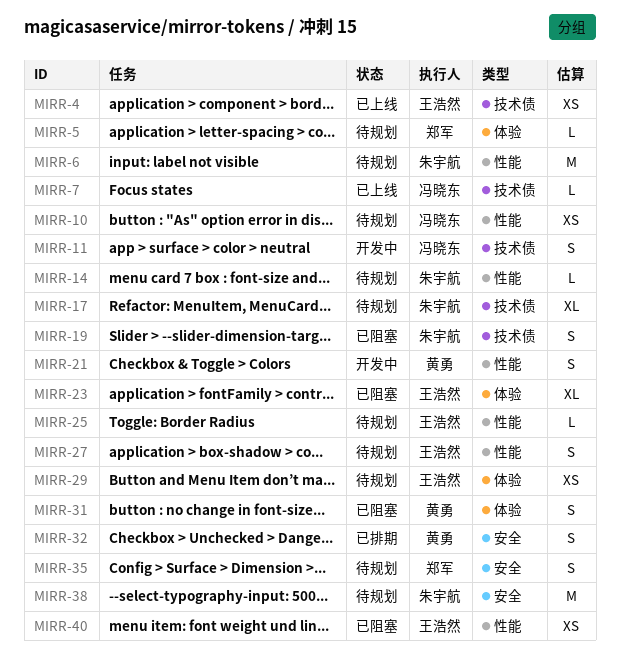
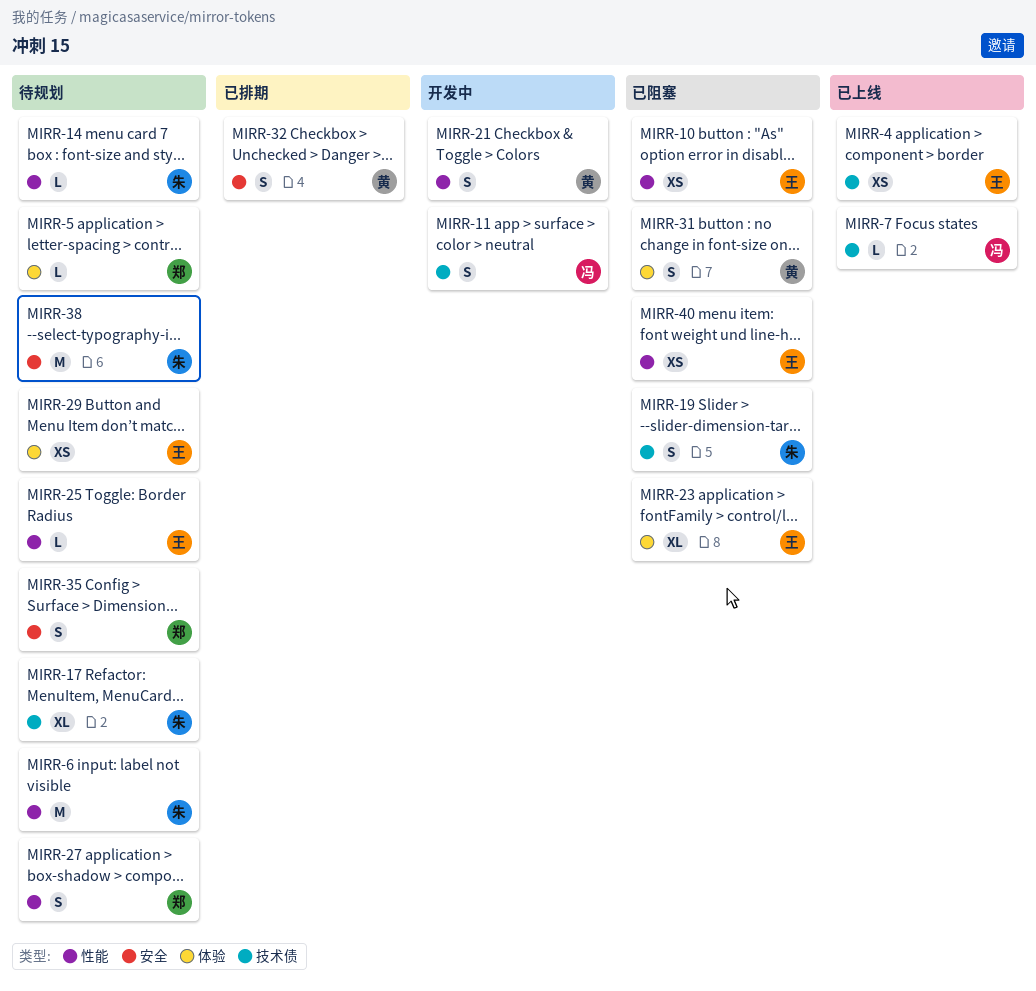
MIRR-10, status: 待规划 -> 已阻塞
MIRR-10, owner: 冯晓东 -> 王浩然
MIRR-27, owner: 王浩然 -> 郑军

